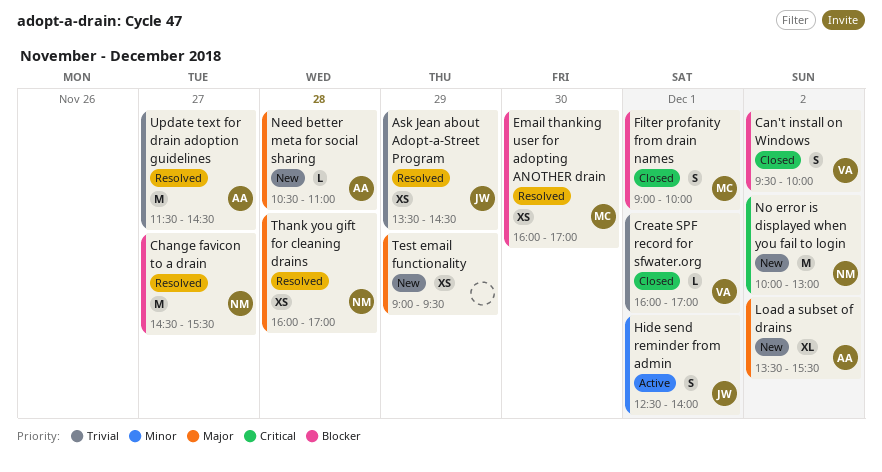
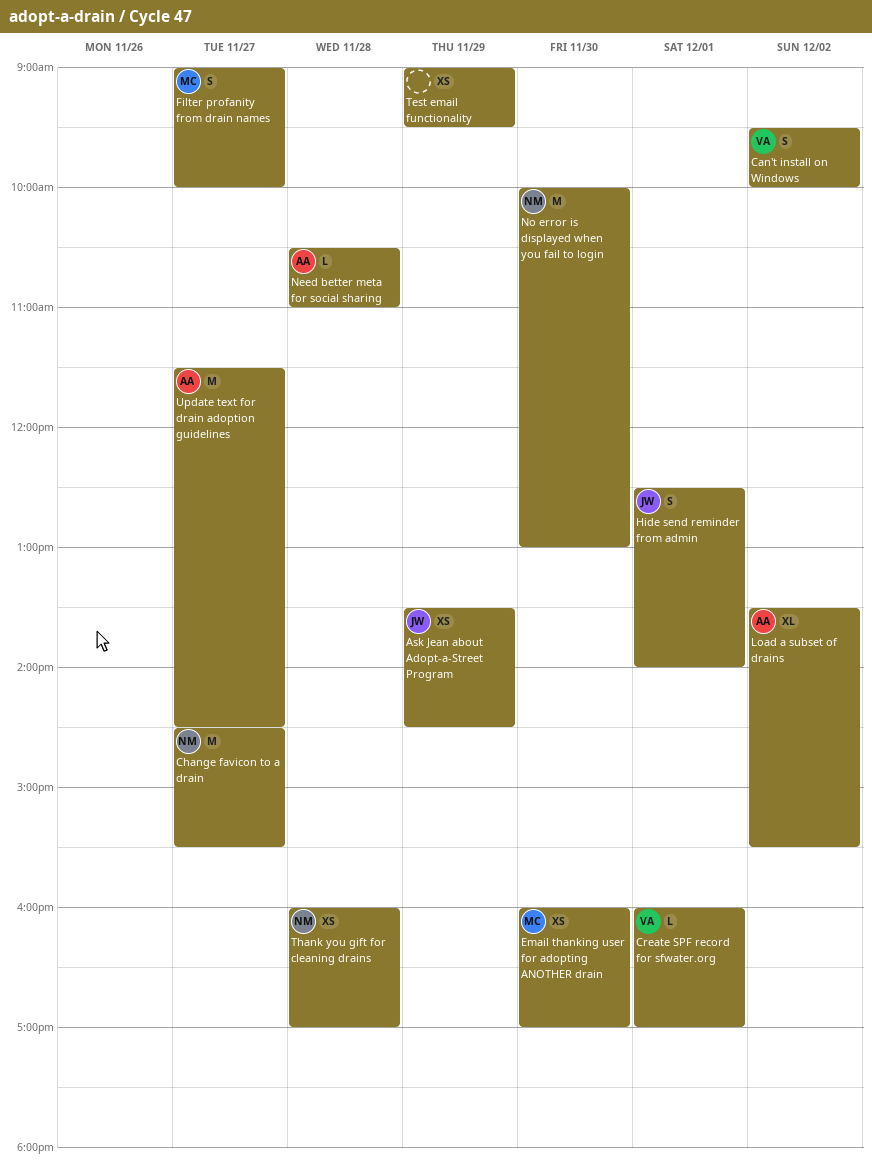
Filter profanity from drain names, day: Dec 1 -> Nov 27
No error is displayed when you fail to login, day: Dec 2 -> Nov 30

